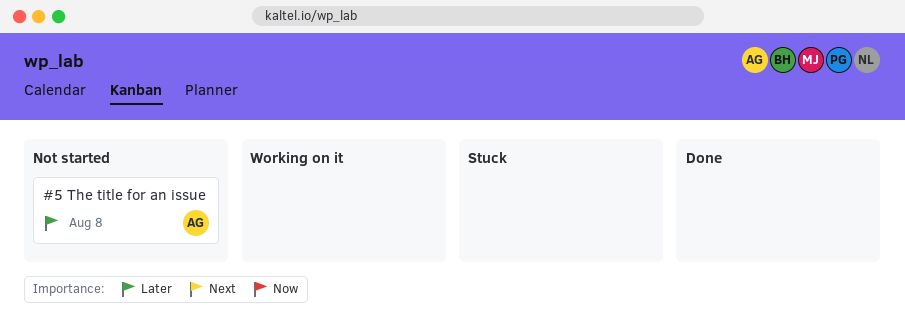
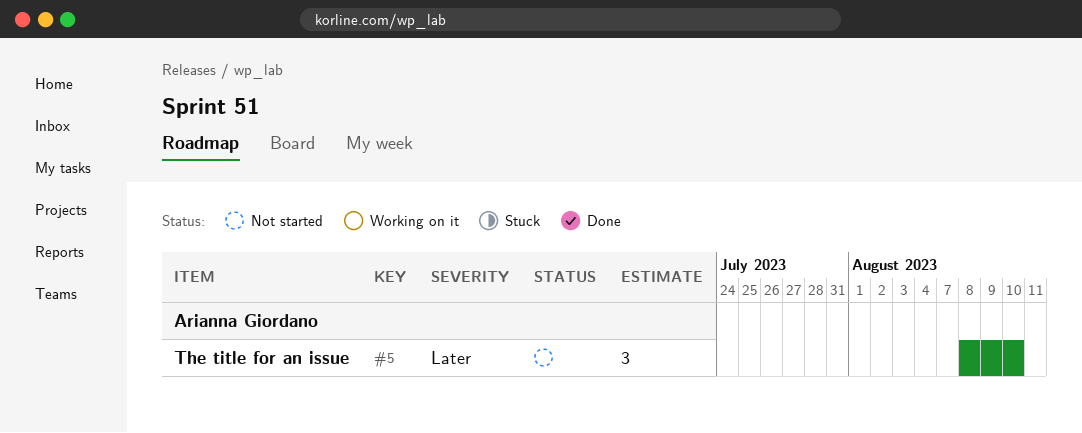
#5, due: Aug 8 -> Aug 10

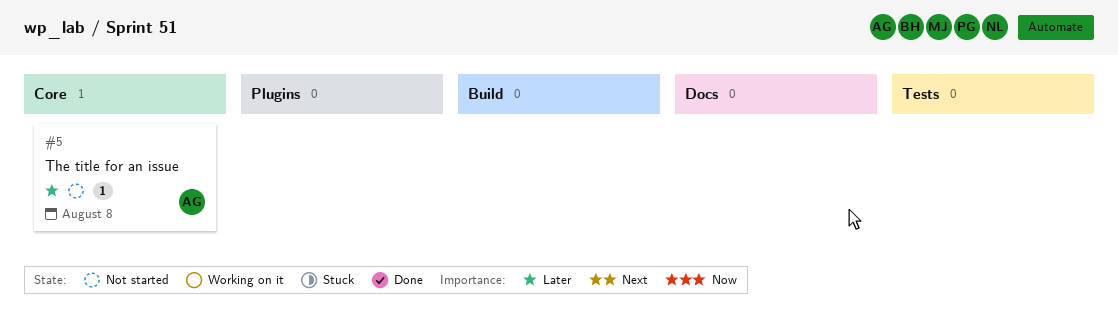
#5, estimate: 3 -> 1
#5, due: Aug 10 -> Aug 8

